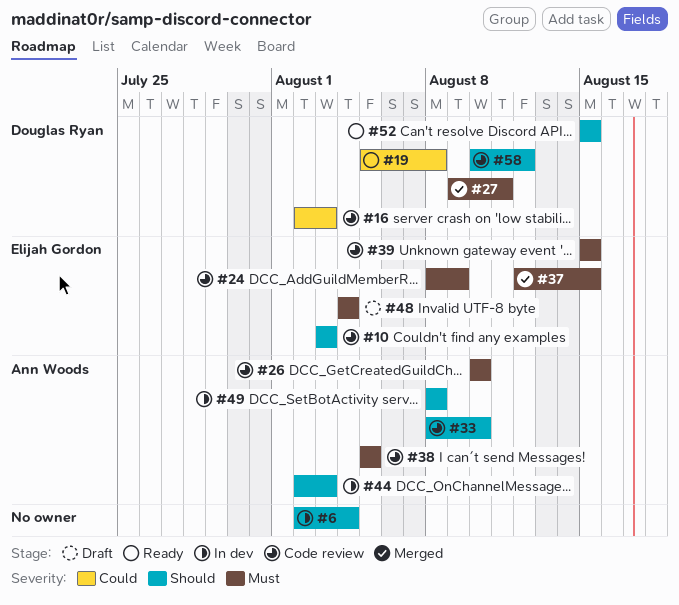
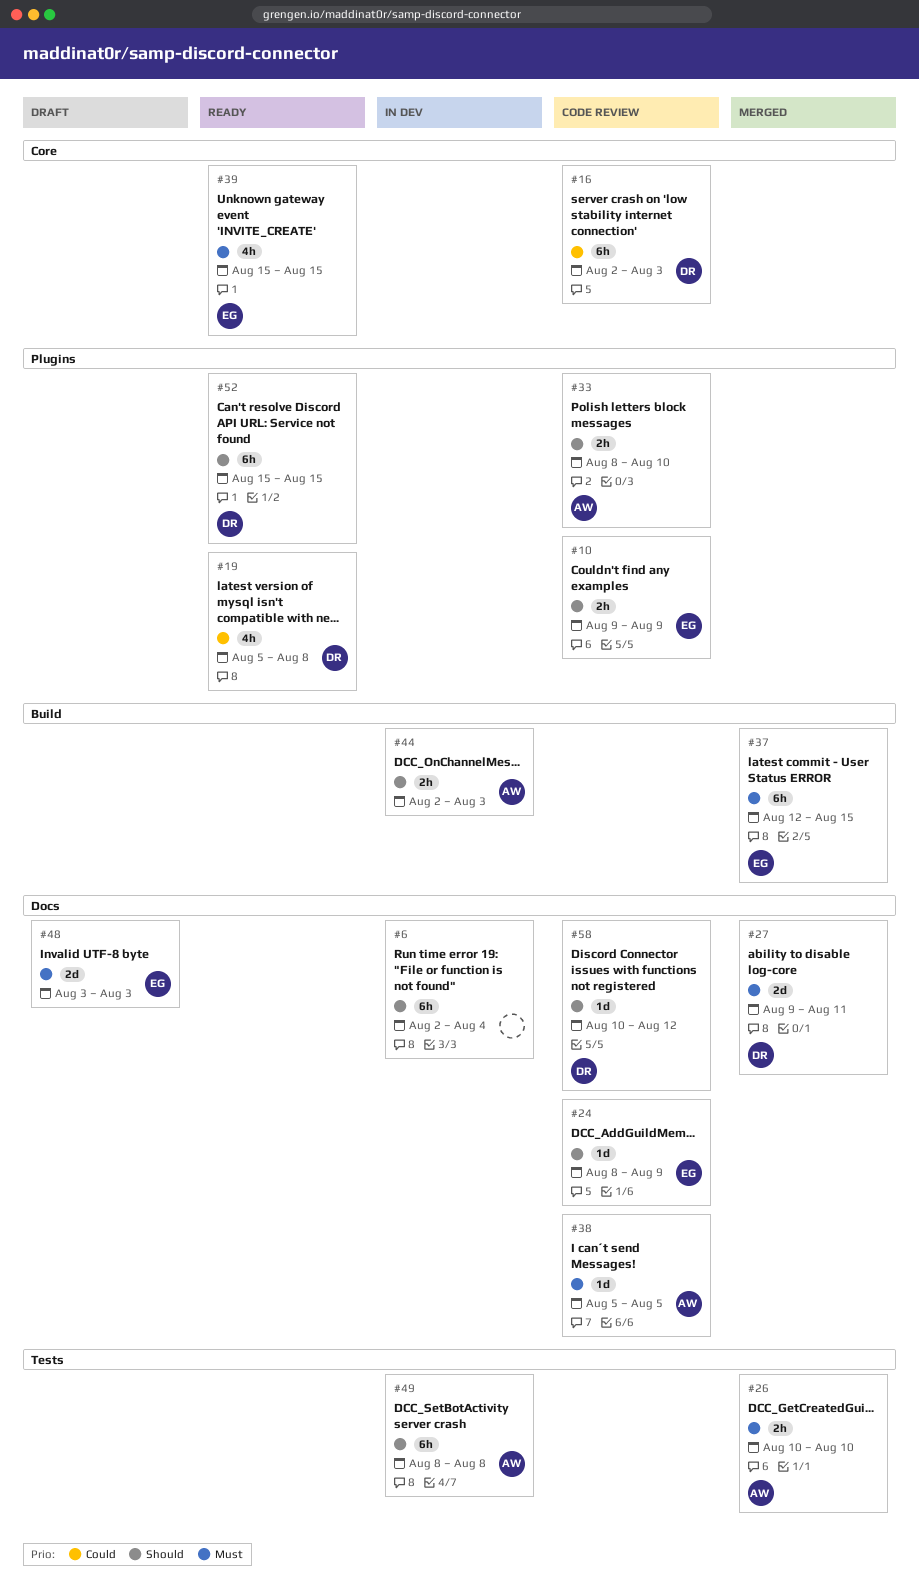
#10, start: Aug 3 -> Aug 9
#10, due: Aug 3 -> Aug 9
#24, priority: Must -> Should
#26, status: Code review -> Merged
#39, status: Code review -> Ready
#48, start: Aug 4 -> Aug 3
#48, due: Aug 4 -> Aug 3

